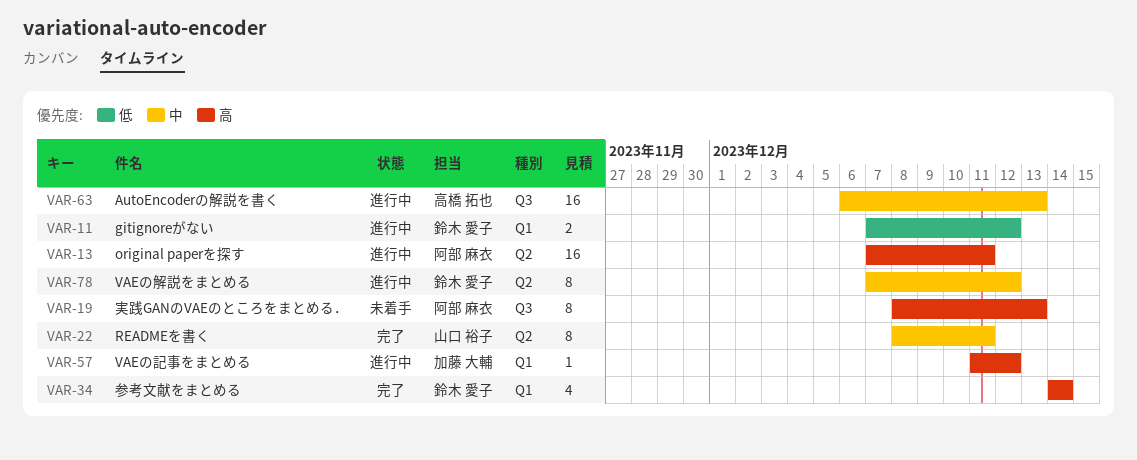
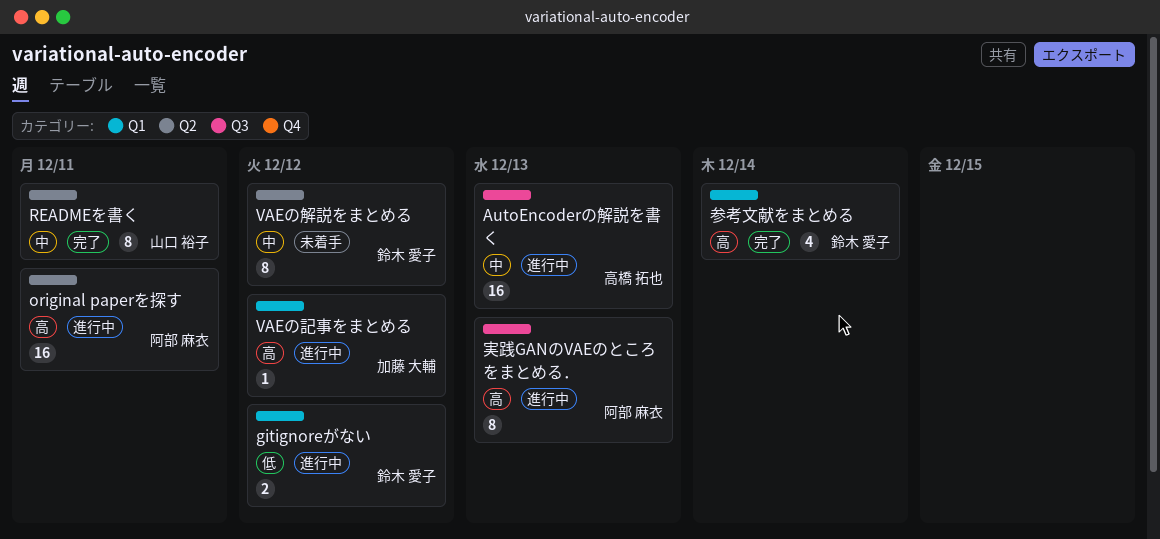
VAEの解説をまとめる, status: 進行中 -> 未着手
実践GANのVAEのところをまとめる．, status: 未着手 -> 進行中

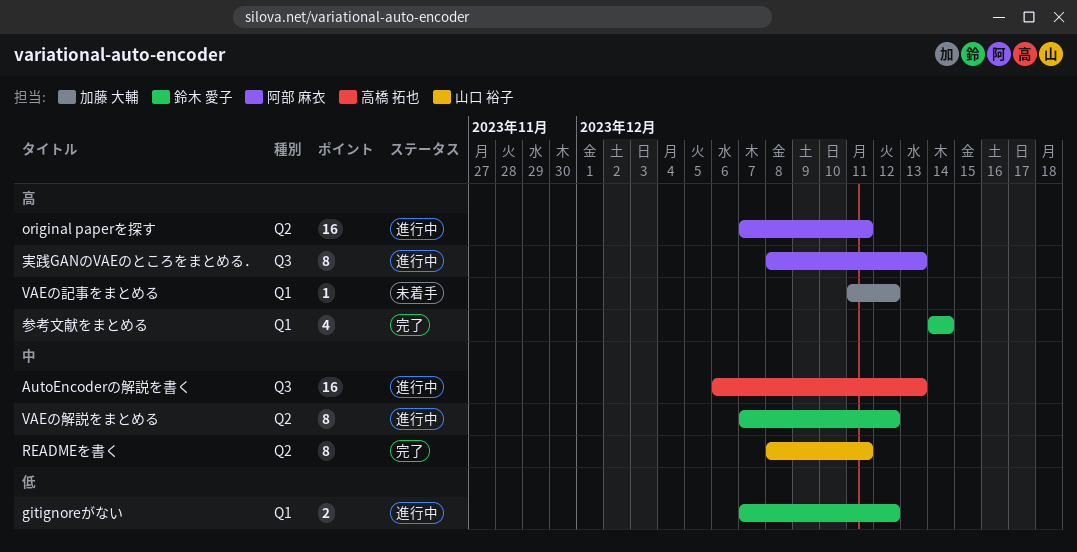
VAEの解説をまとめる, status: 未着手 -> 進行中
VAEの記事をまとめる, status: 進行中 -> 未着手

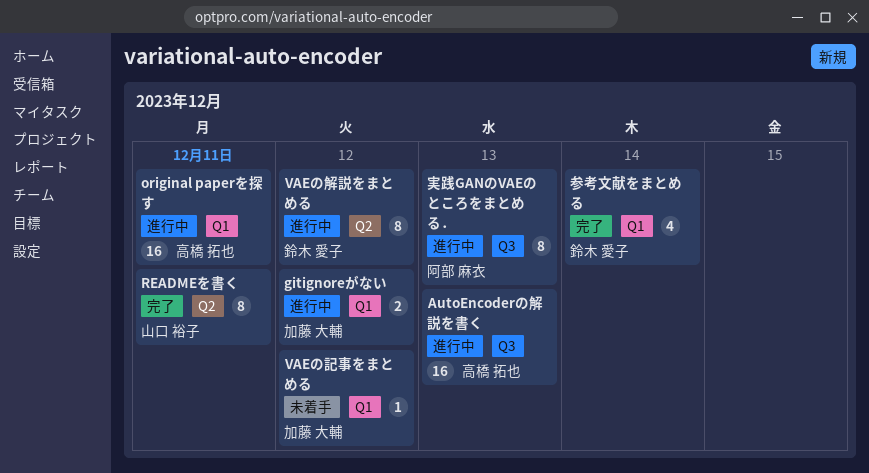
gitignoreがない, owner: 鈴木 愛子 -> 加藤 大輔
original paperを探す, owner: 阿部 麻衣 -> 高橋 拓也
original paperを探す, label: Q2 -> Q1

